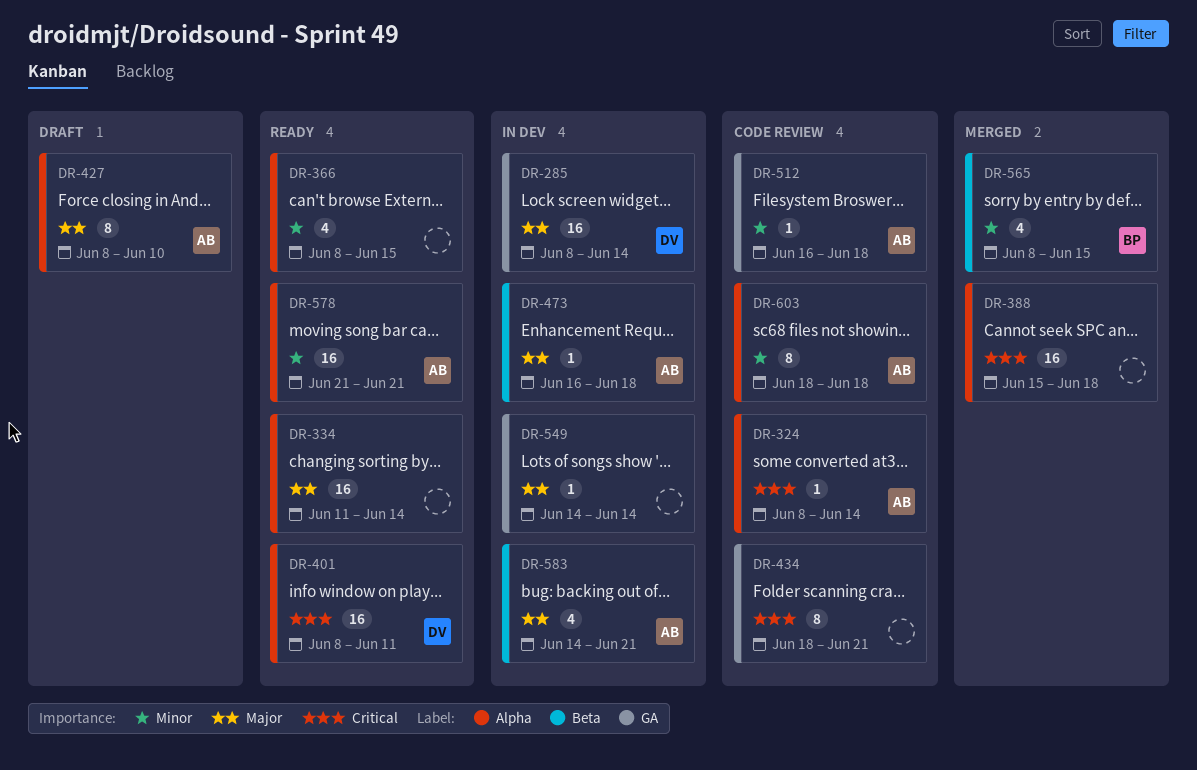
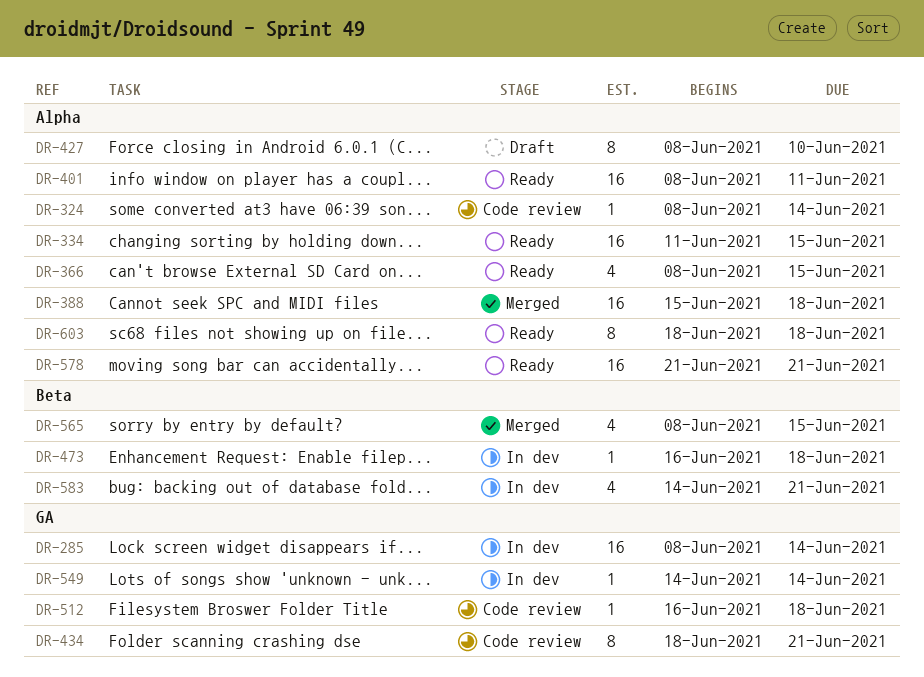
DR-334, due: Jun 14 -> Jun 15
DR-603, status: Code review -> Ready

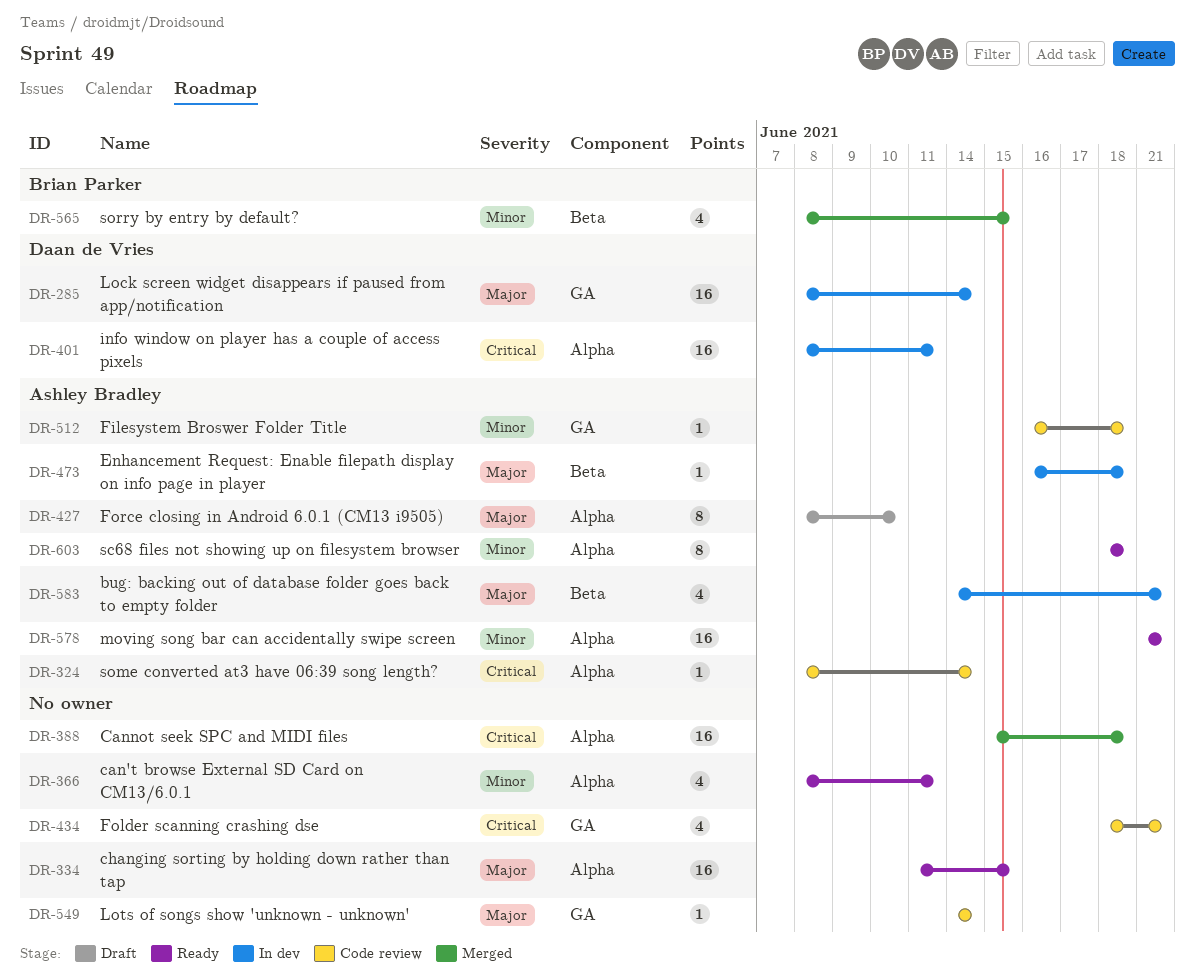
DR-366, due: Jun 15 -> Jun 11
DR-401, status: Ready -> In dev
DR-434, estimate: 8 -> 4
DR-549, status: In dev -> Code review

